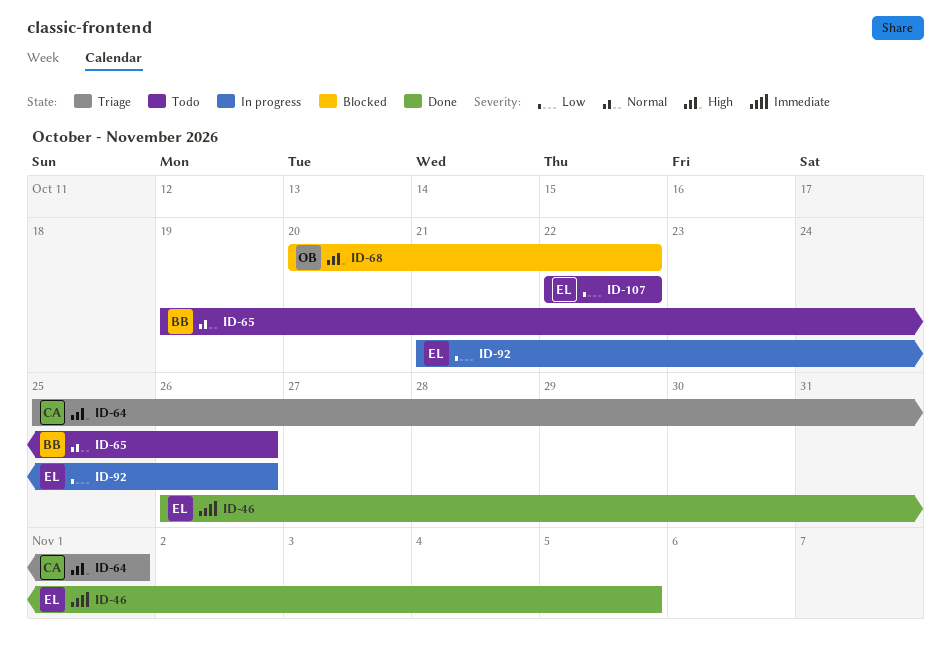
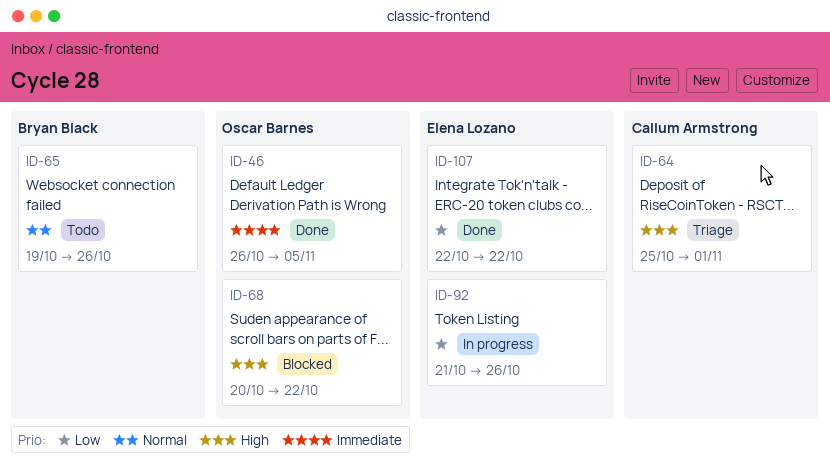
ID-46, owner: Elena Lozano -> Oscar Barnes
ID-107, status: Todo -> Done

